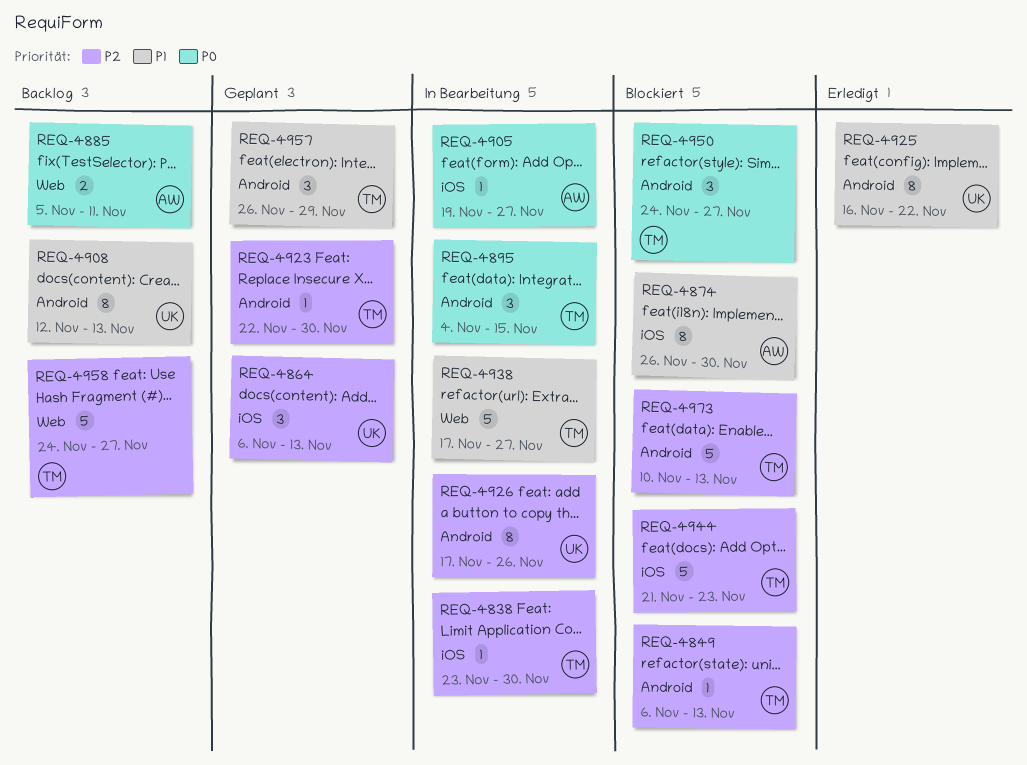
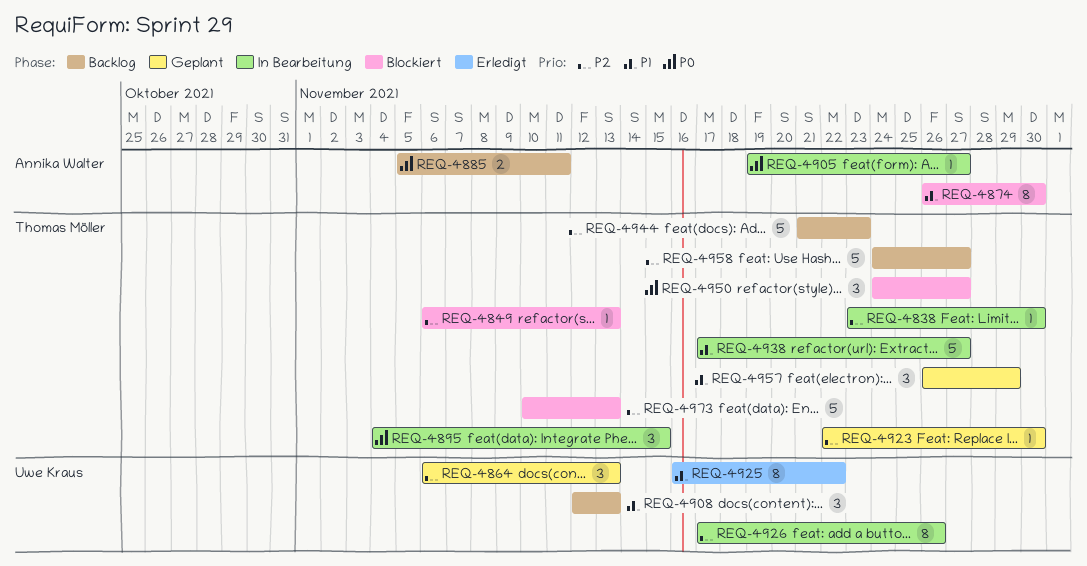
REQ-4908, estimate: 8 -> 3
REQ-4944, status: Blockiert -> Backlog

